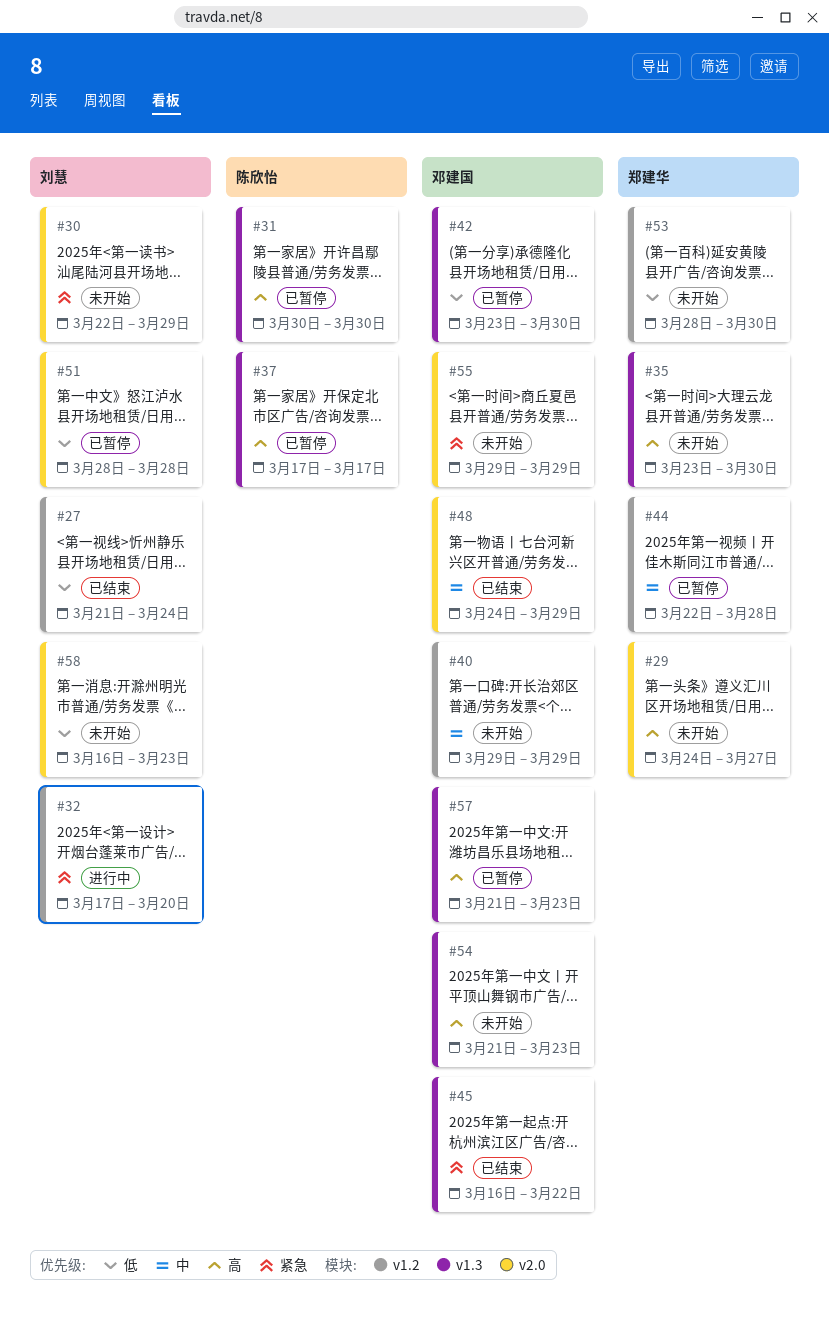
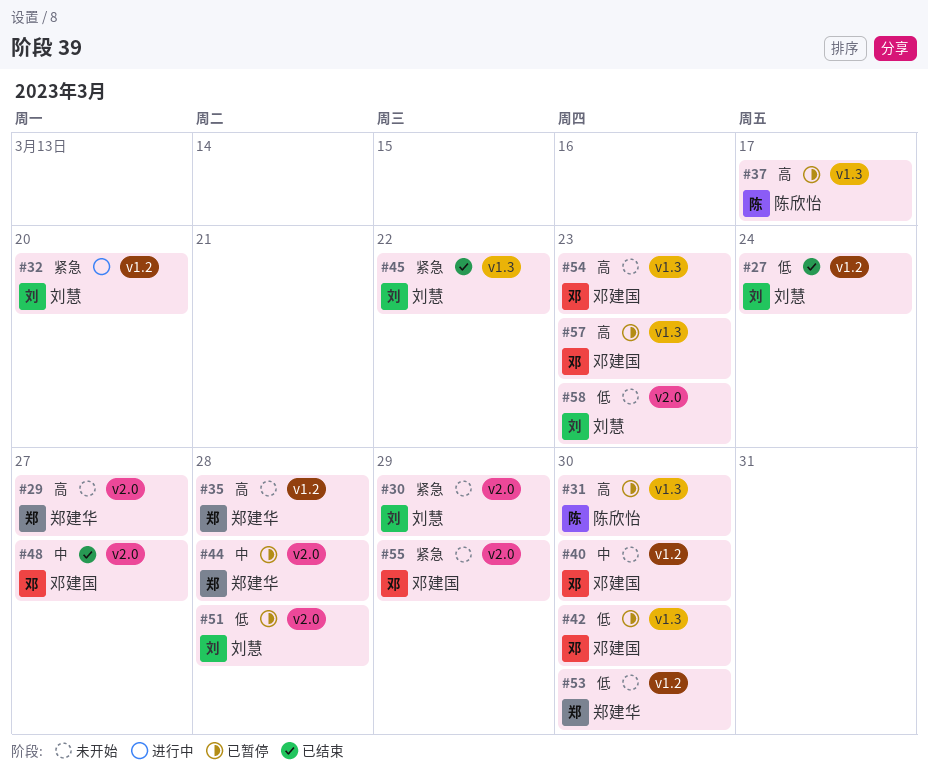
#35, label: v1.3 -> v1.2
#35, due: Mar 30 -> Mar 28
#40, due: Mar 29 -> Mar 30
#44, label: v1.2 -> v2.0
#45, owner: 邓建国 -> 刘慧
#48, due: Mar 29 -> Mar 27

